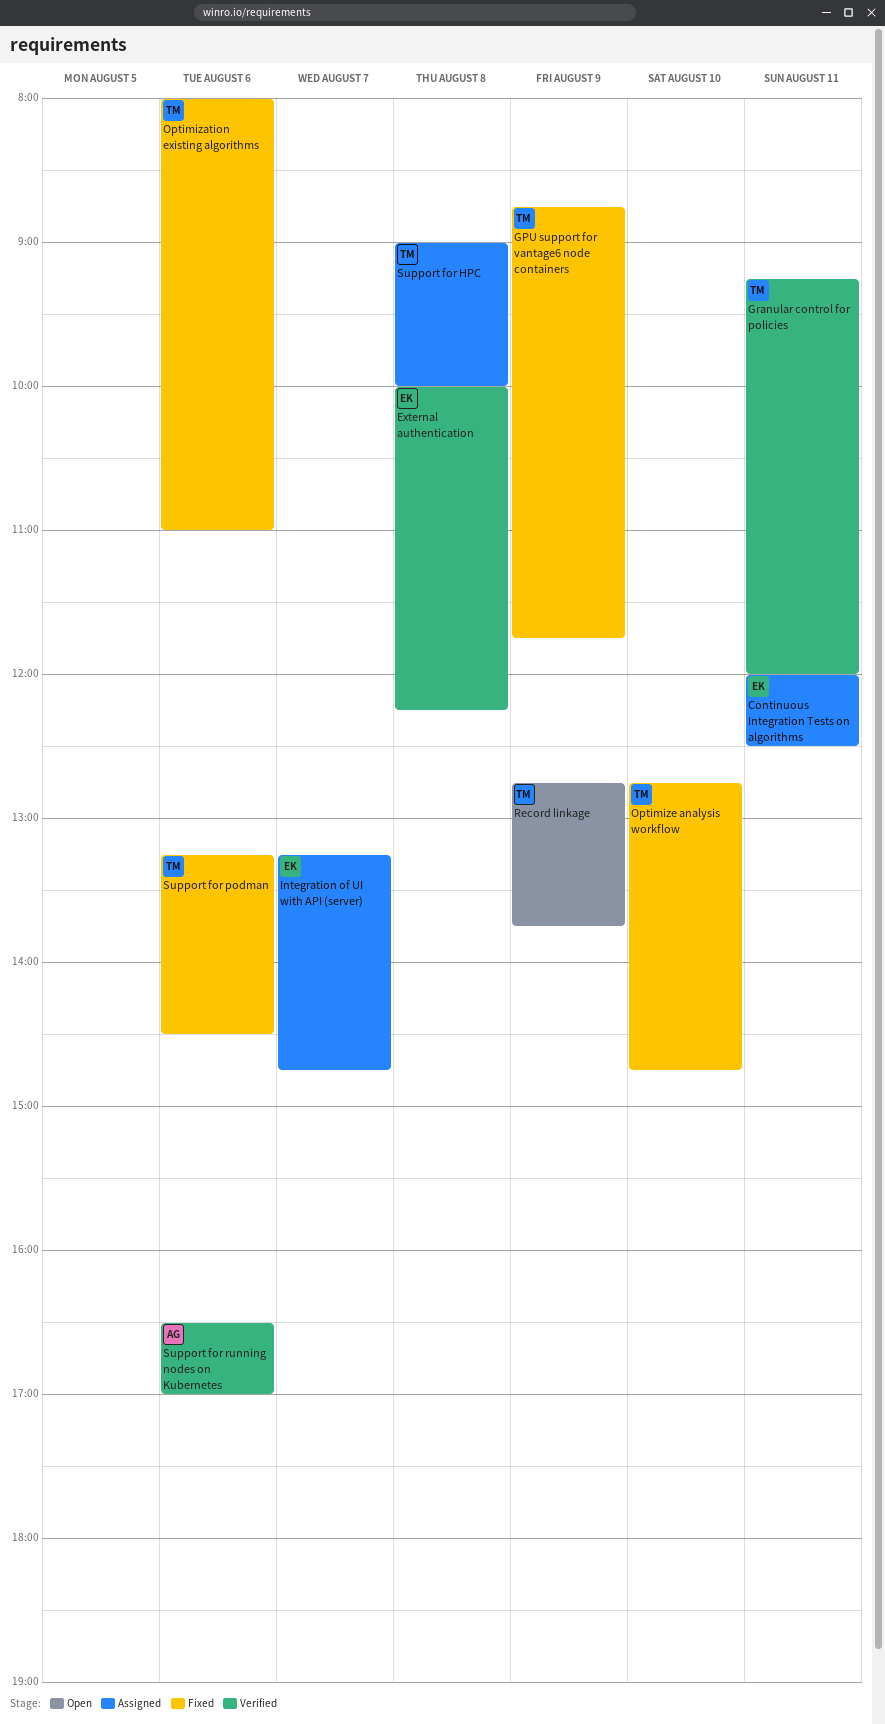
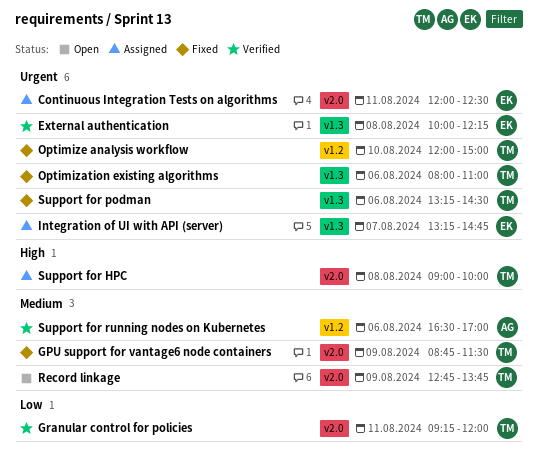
GPU support for vantage6 node containers, ends: 11:45 -> 11:30
Optimize analysis workflow, begins: 12:45 -> 12:00
Optimize analysis workflow, ends: 14:45 -> 15:00

